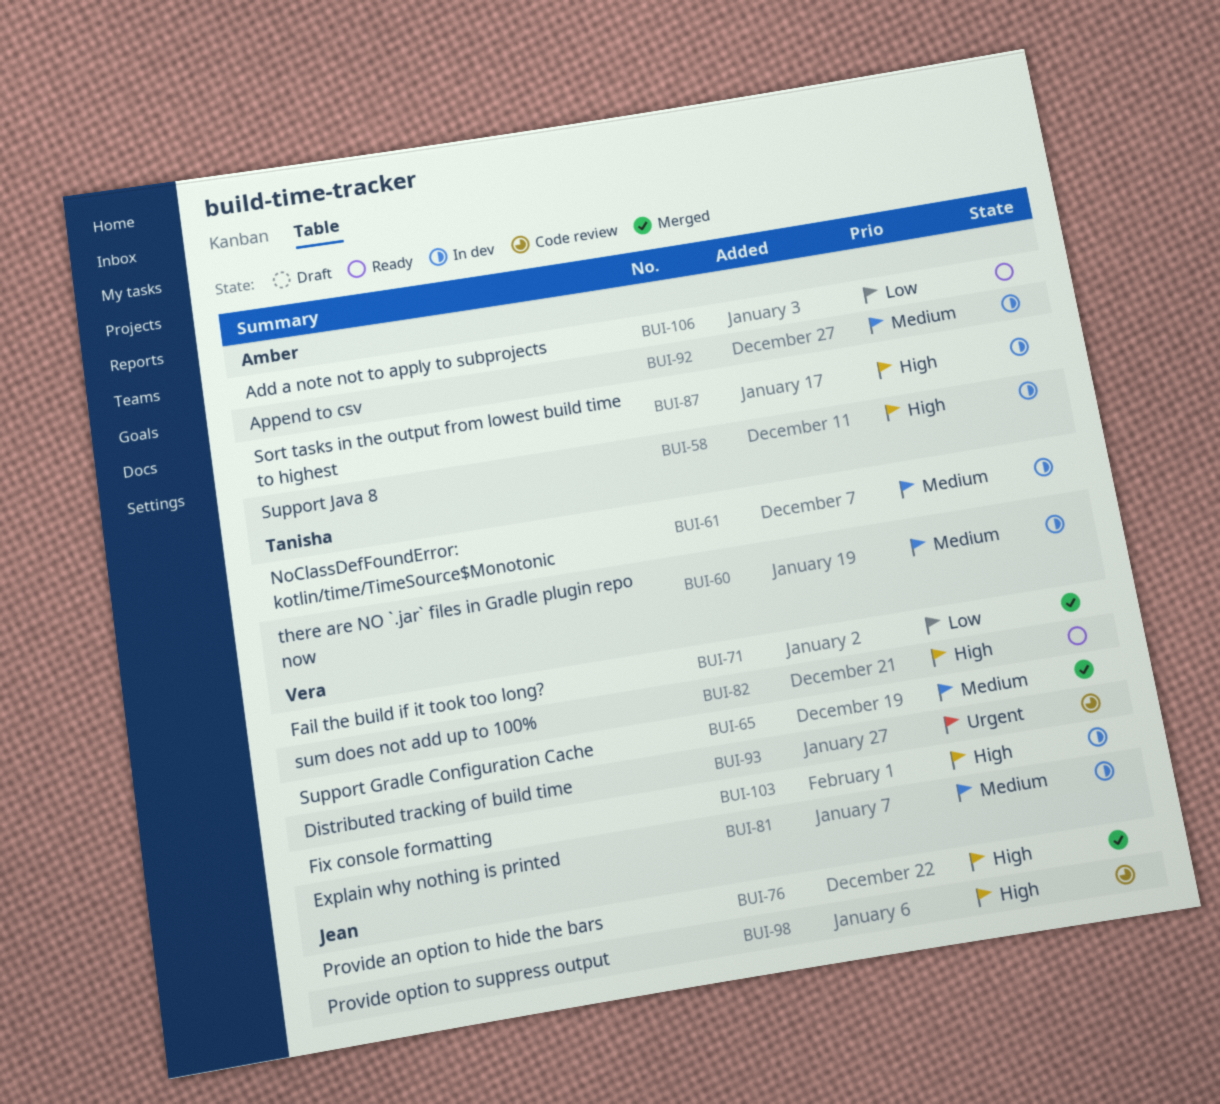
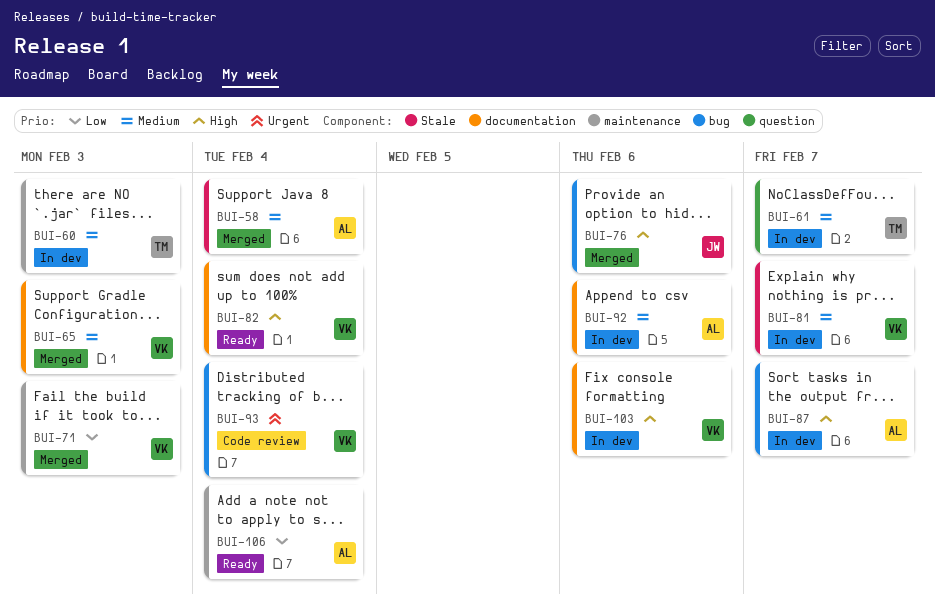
BUI-58, status: In dev -> Merged
BUI-58, priority: High -> Medium
BUI-98: present -> none

